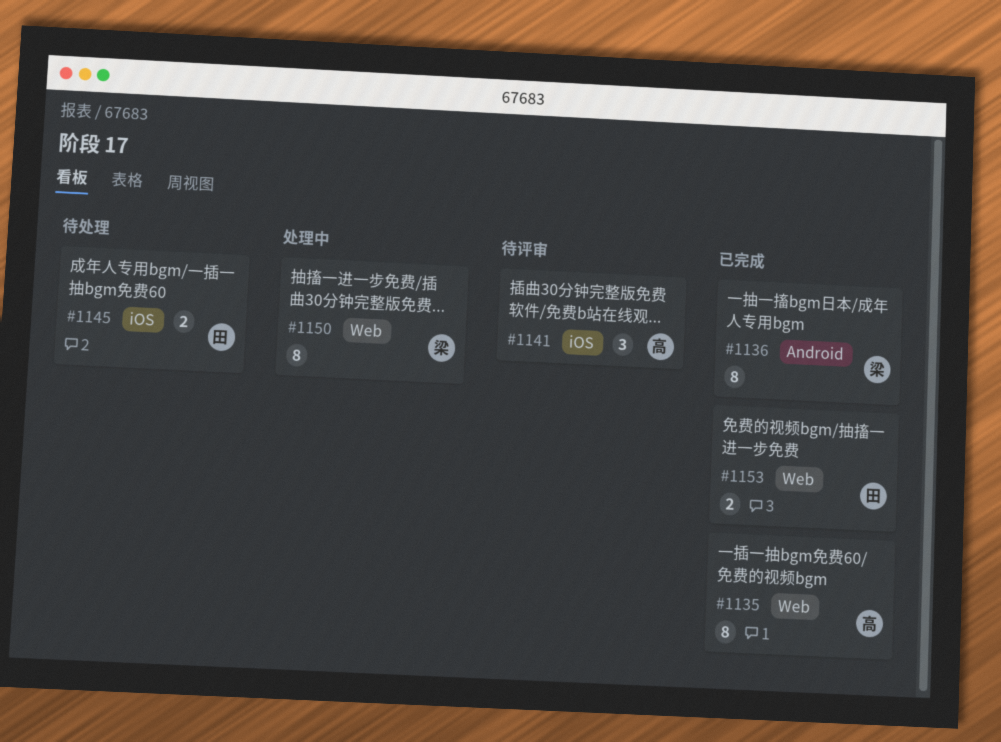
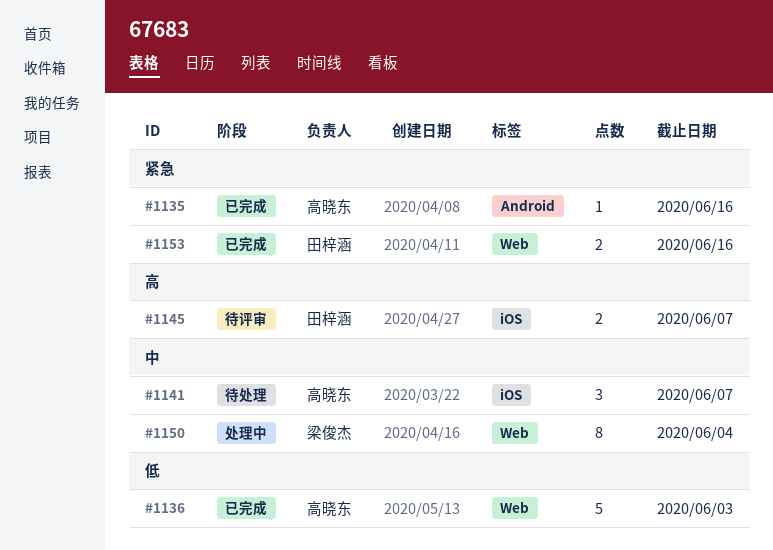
#1135, label: Web -> Android
#1135, estimate: 8 -> 1
#1136, owner: 梁俊杰 -> 高晓东
#1136, label: Android -> Web
#1136, estimate: 8 -> 5
#1141, status: 待评审 -> 待处理
#1145, status: 待处理 -> 待评审

